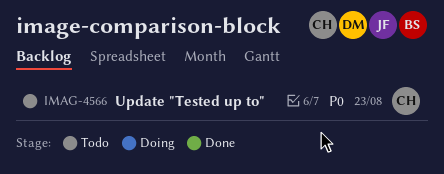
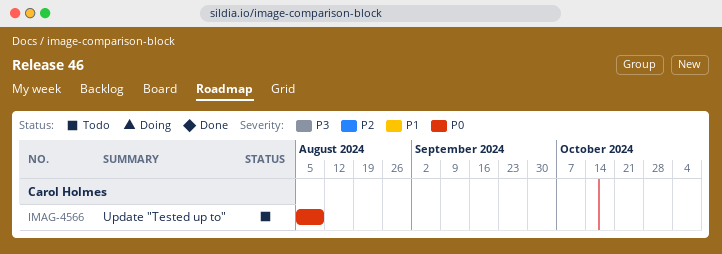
IMAG-4566, due: Aug 23 -> Aug 9

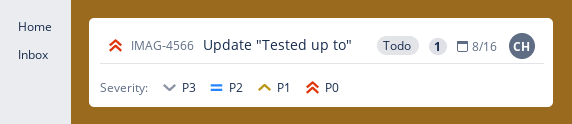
IMAG-4566, due: Aug 9 -> Aug 16

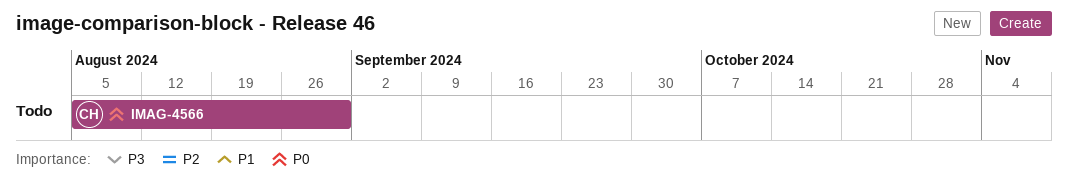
IMAG-4566, due: Aug 16 -> Aug 30

